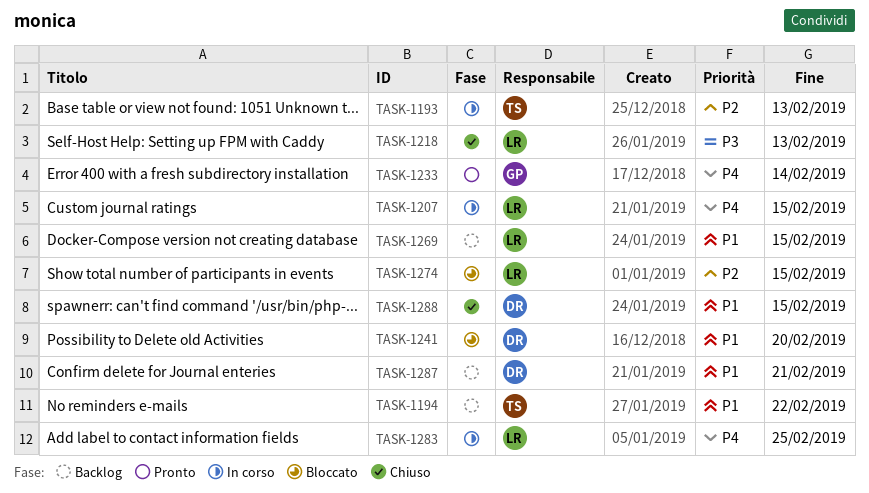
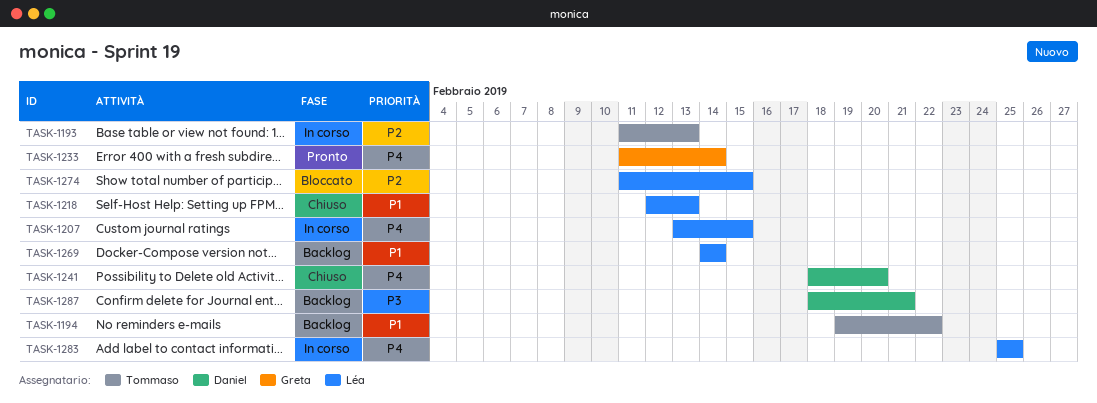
TASK-1218, priority: P3 -> P1
TASK-1241, status: Bloccato -> Chiuso
TASK-1241, priority: P1 -> P4
TASK-1269, due: Feb 15 -> Feb 14
TASK-1287, priority: P1 -> P3
TASK-1288: present -> none

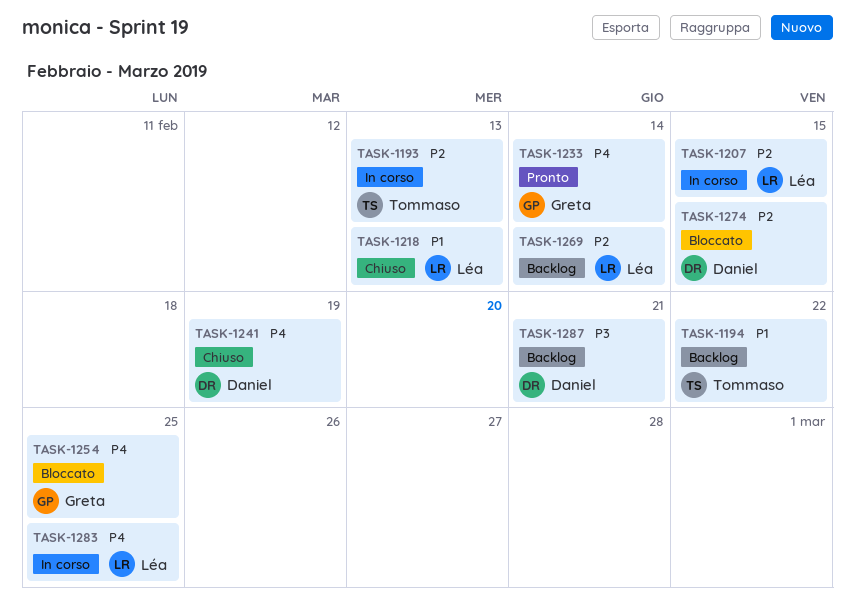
TASK-1207, priority: P4 -> P2
TASK-1241, due: Feb 20 -> Feb 19
TASK-1254: none -> present
TASK-1269, priority: P1 -> P2
TASK-1274, owner: Léa -> Daniel

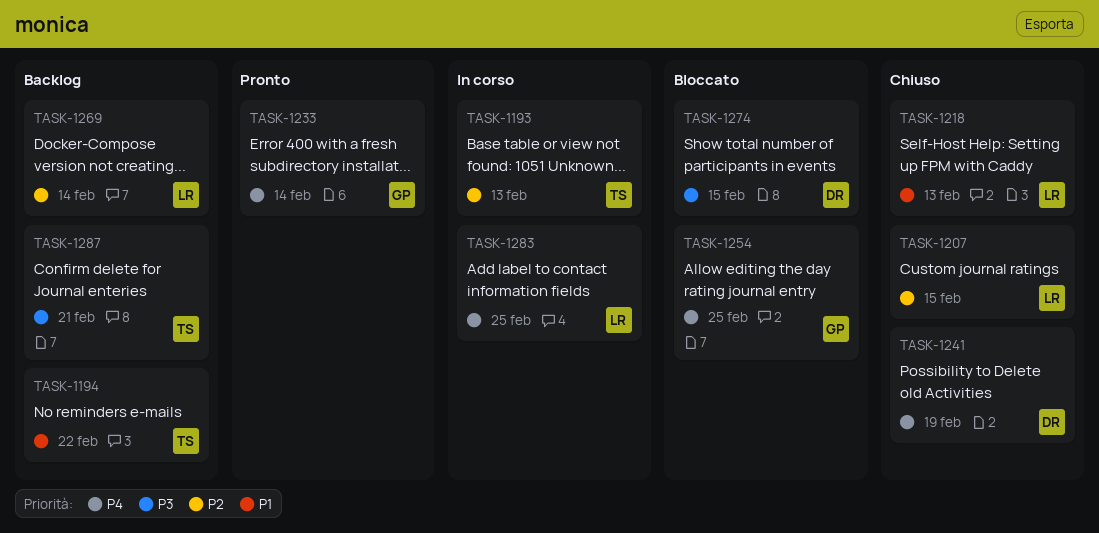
TASK-1207, status: In corso -> Chiuso
TASK-1274, priority: P2 -> P3
TASK-1287, owner: Daniel -> Tommaso

